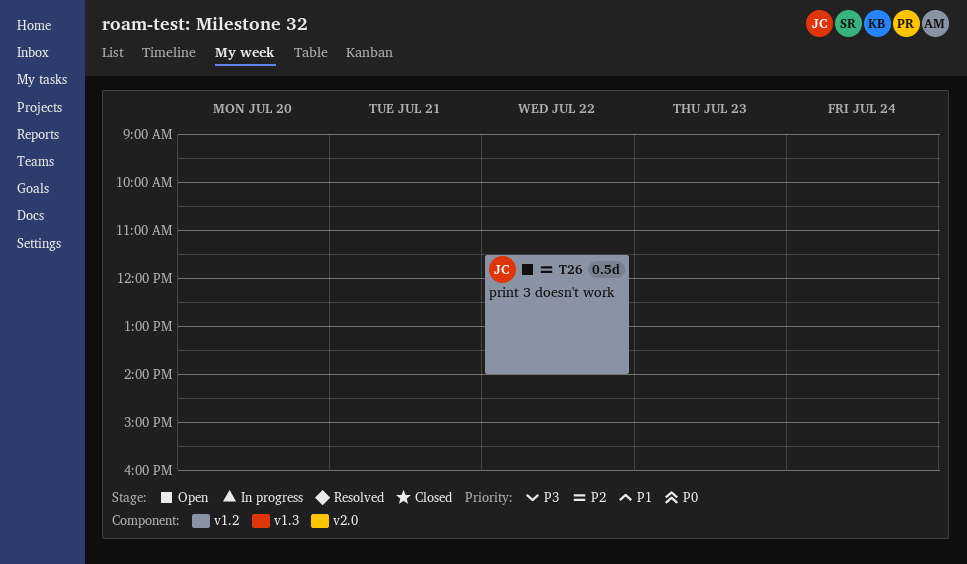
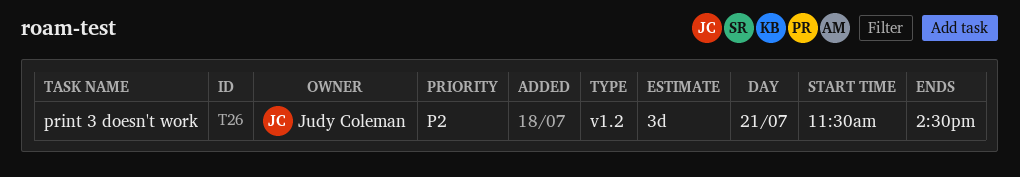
T26, estimate: 0.5d -> 3d
T26, day: Jul 22 -> Jul 21
T26, ends: 14:00 -> 14:30

